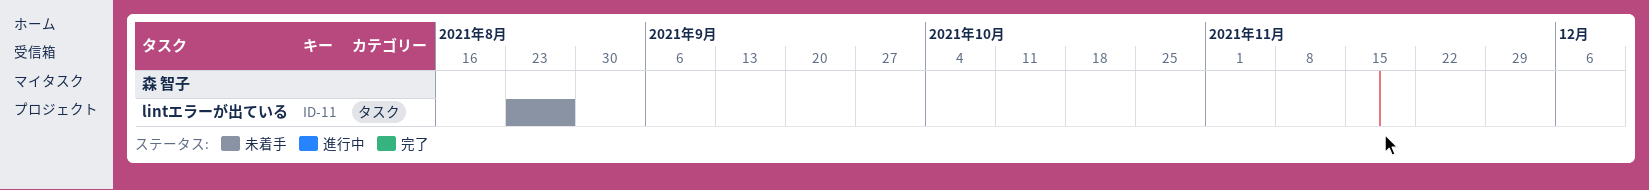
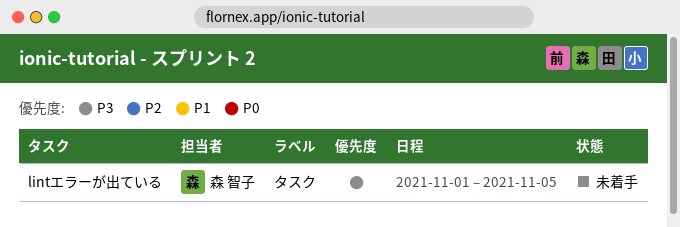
lintエラーが出ている, start: Aug 23 -> Nov 1
lintエラーが出ている, due: Aug 27 -> Nov 5

